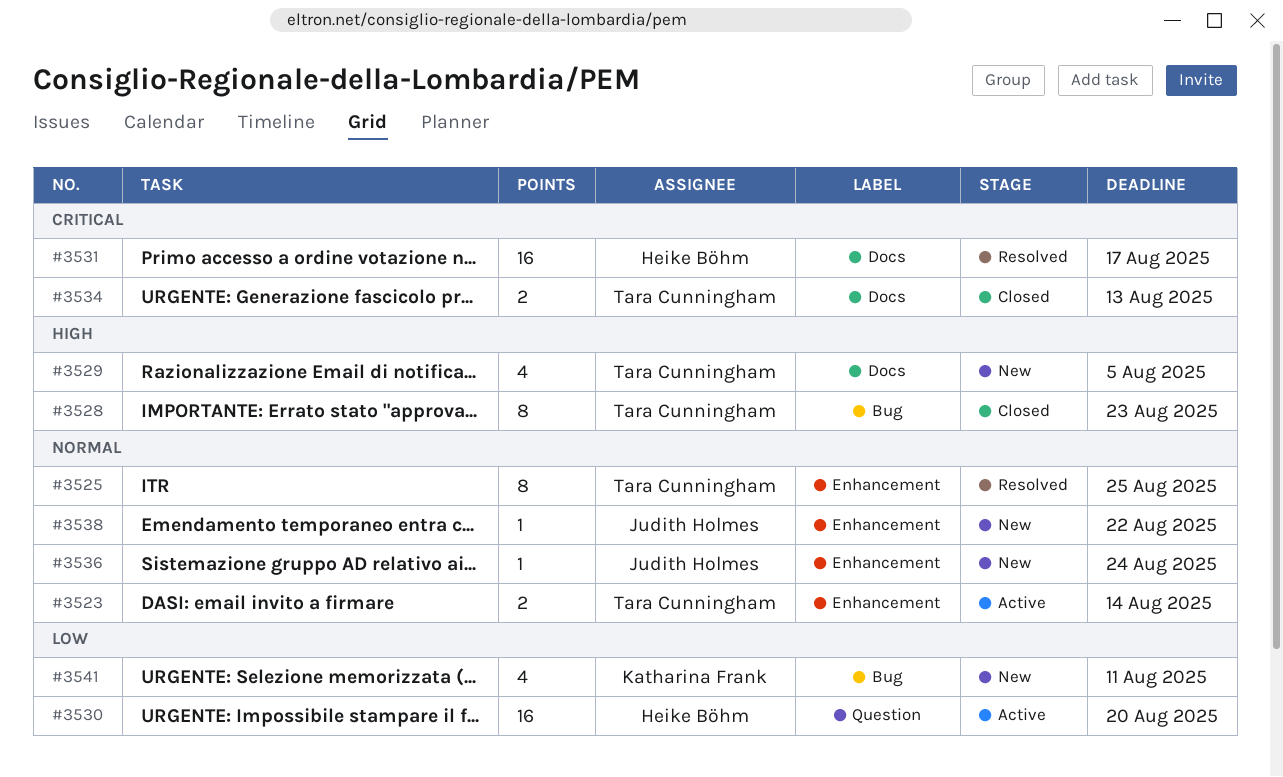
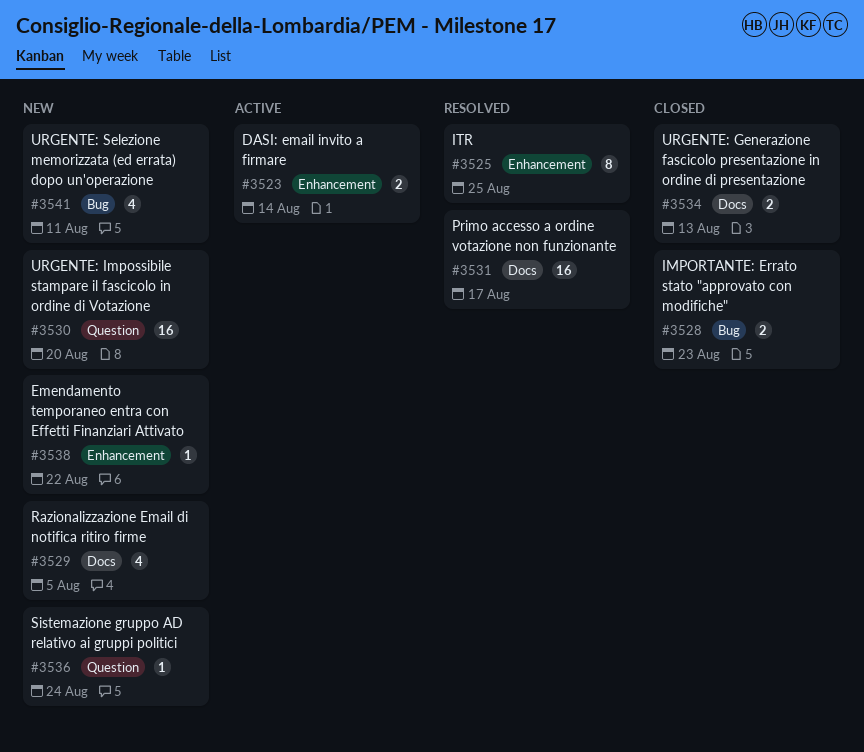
#3528, estimate: 8 -> 2
#3530, status: Active -> New
#3536, label: Enhancement -> Question

